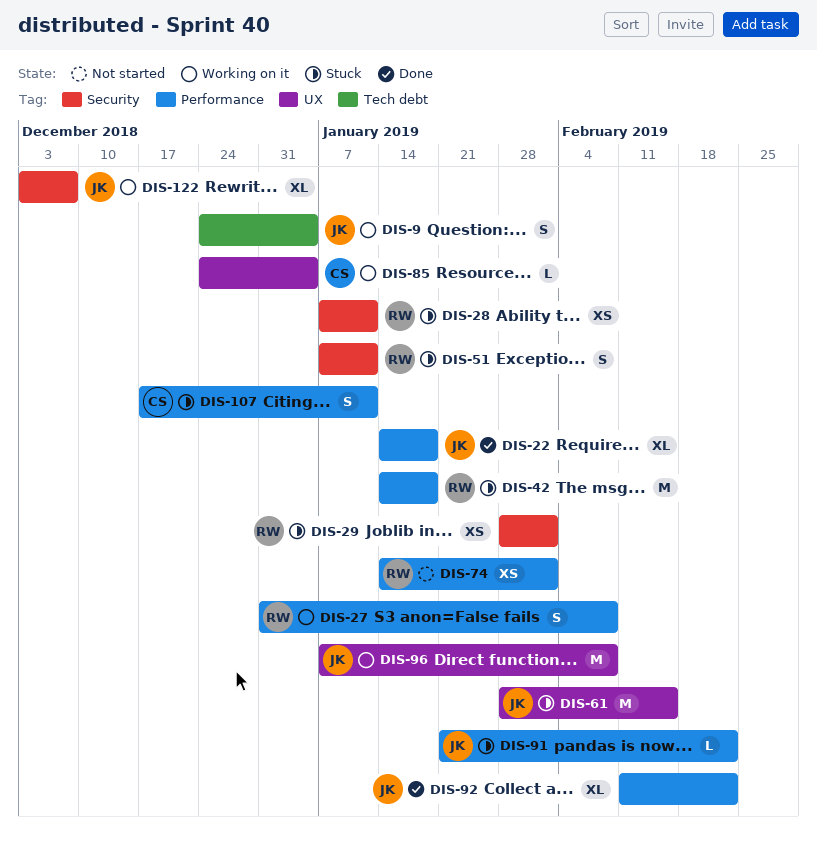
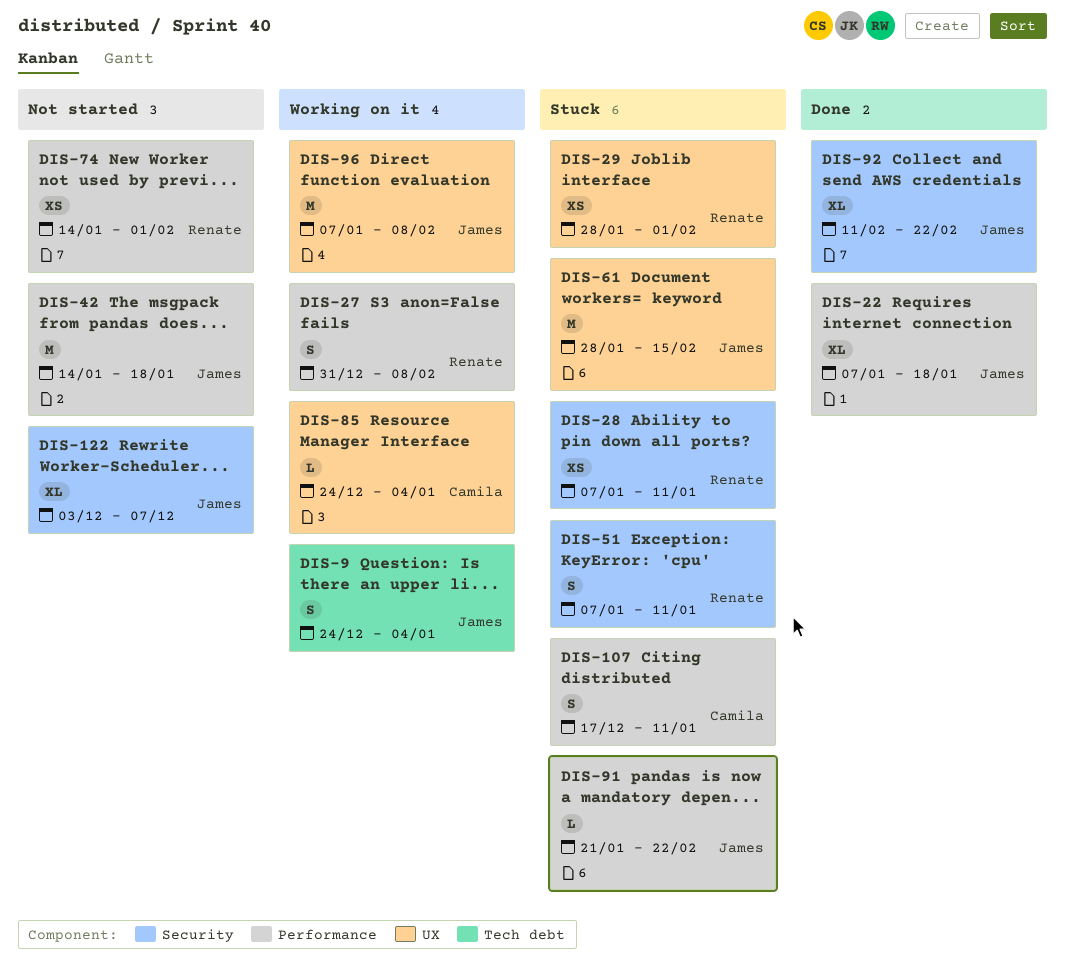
DIS-22, start: Jan 14 -> Jan 7
DIS-29, label: Security -> UX
DIS-42, status: Stuck -> Not started
DIS-42, owner: Renate -> James
DIS-92, label: Performance -> Security
DIS-122, status: Working on it -> Not started

